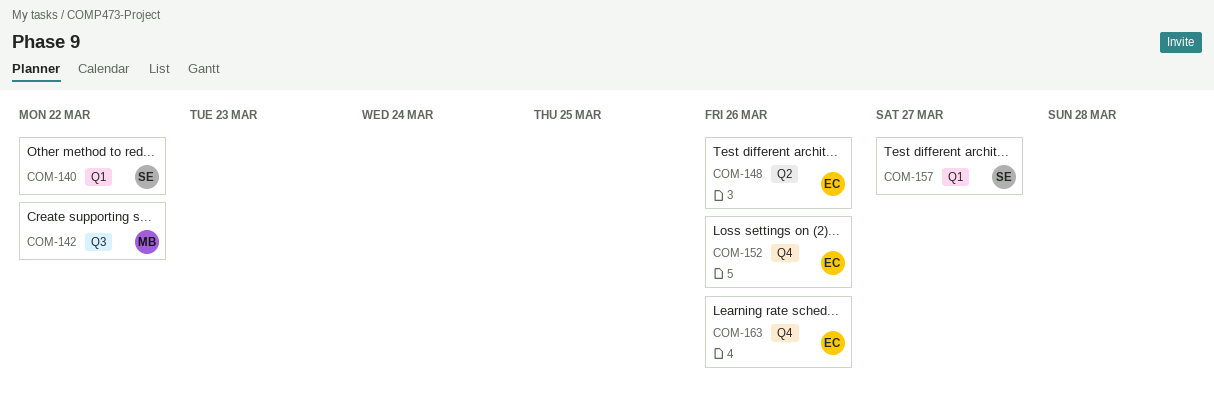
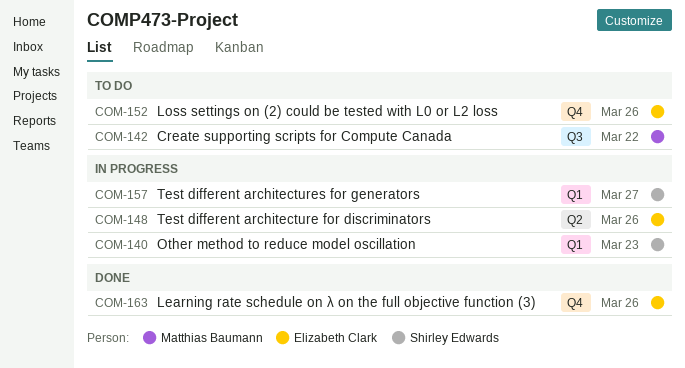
COM-140, due: Mar 22 -> Mar 23

